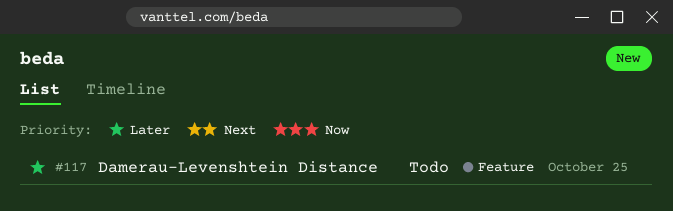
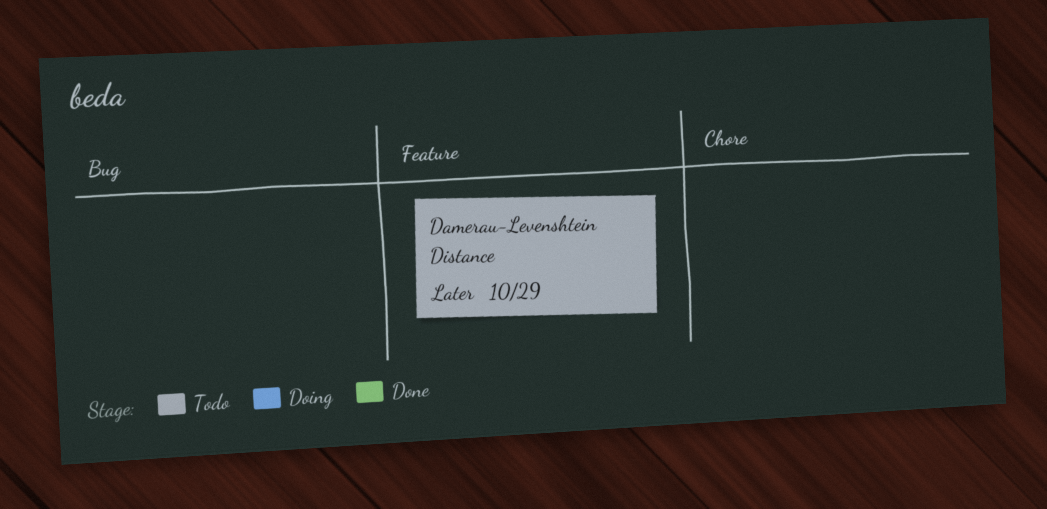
Damerau-Levenshtein Distance, due: Oct 25 -> Oct 29

